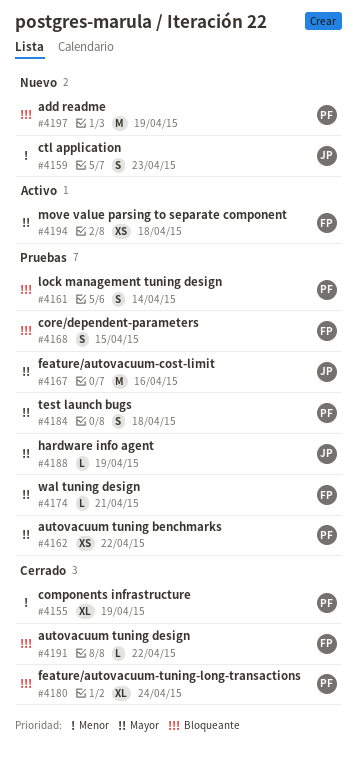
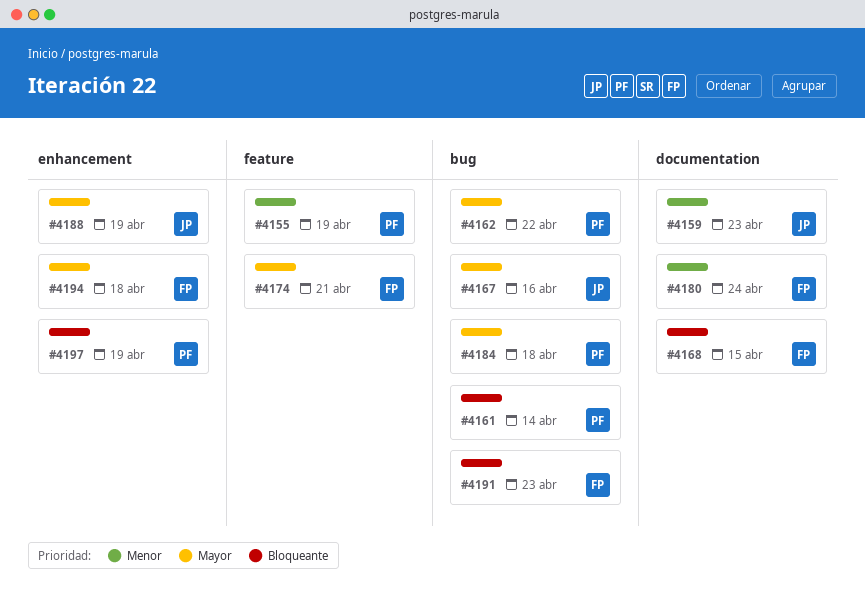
#4180, owner: PF -> FP
#4180, priority: Bloqueante -> Menor
#4191, due: Apr 22 -> Apr 23

